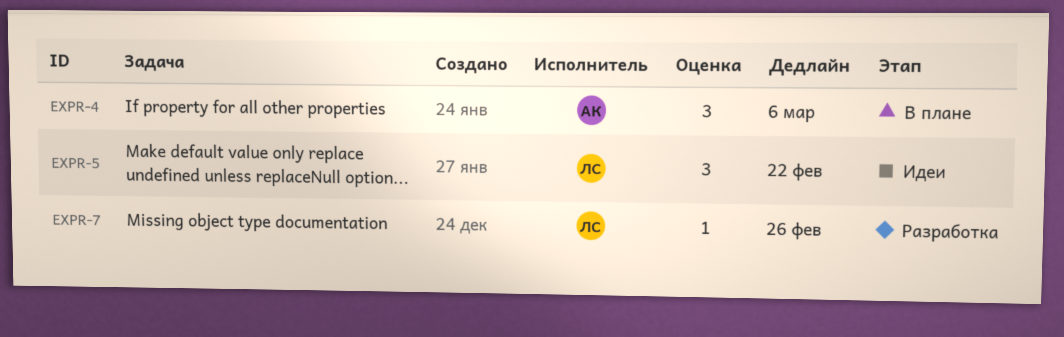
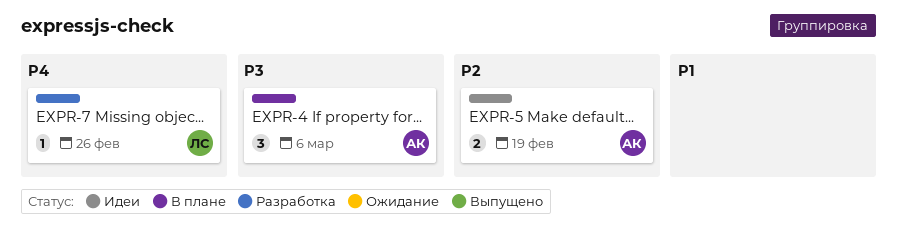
EXPR-5, owner: ЛС -> АК
EXPR-5, estimate: 3 -> 2
EXPR-5, due: Feb 22 -> Feb 19

